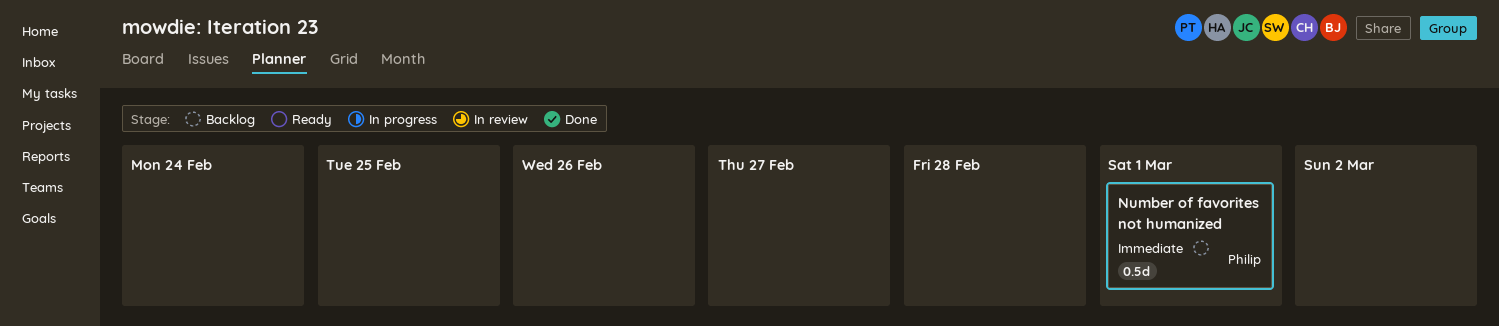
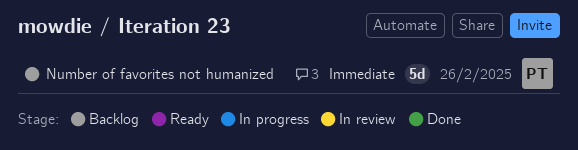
Number of favorites not humanized, estimate: 0.5d -> 5d
Number of favorites not humanized, due: Mar 1 -> Feb 26

